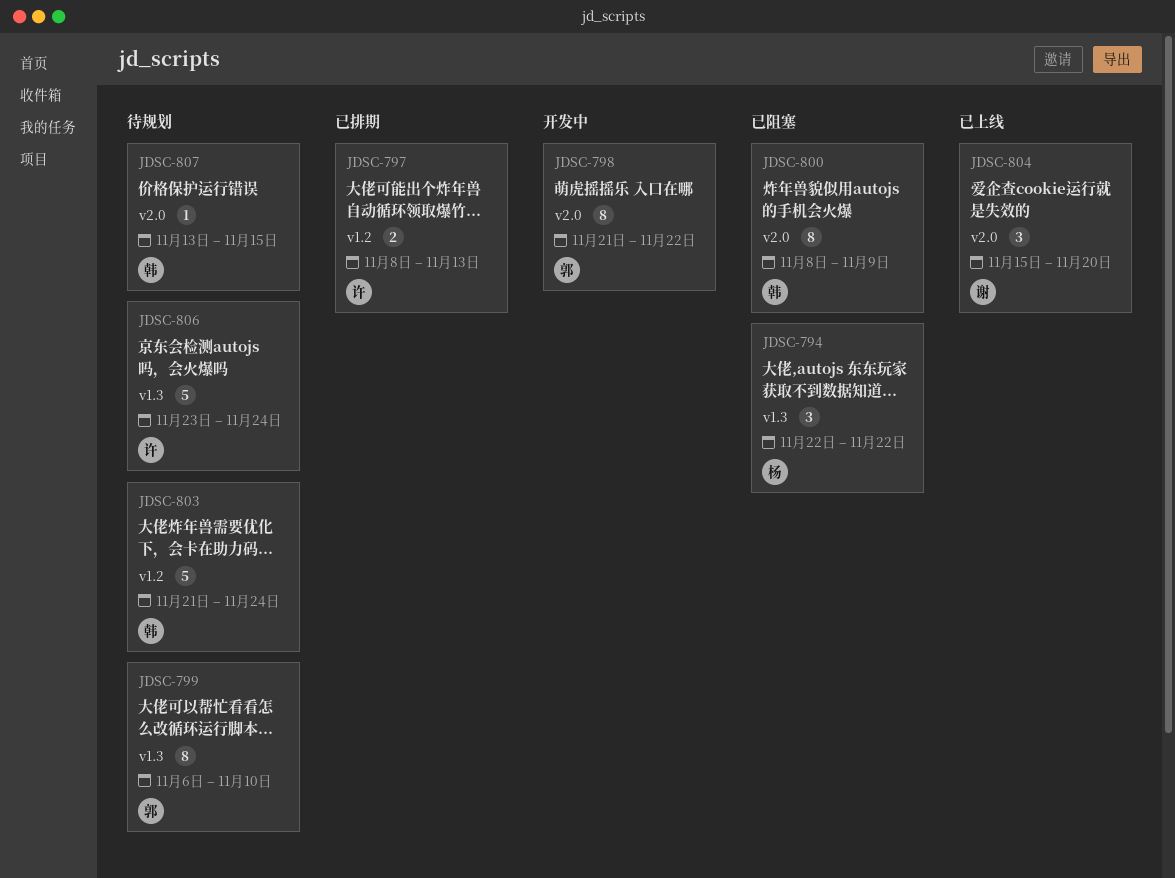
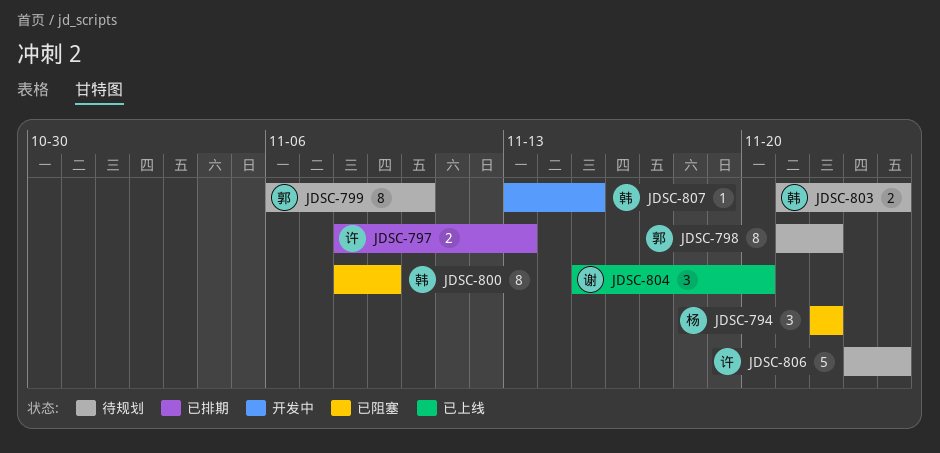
JDSC-798, status: 开发中 -> 待规划
JDSC-803, estimate: 5 -> 2
JDSC-807, status: 待规划 -> 开发中

